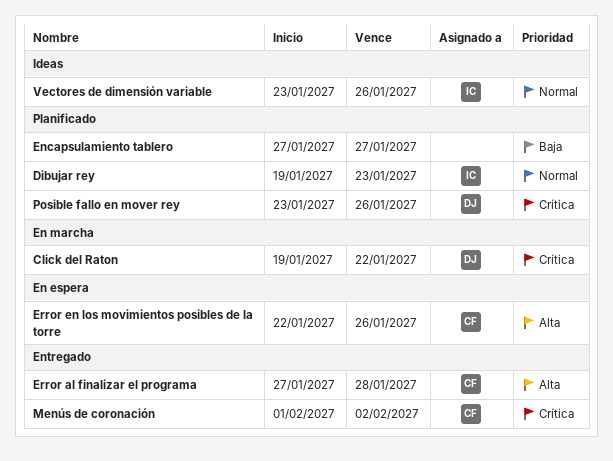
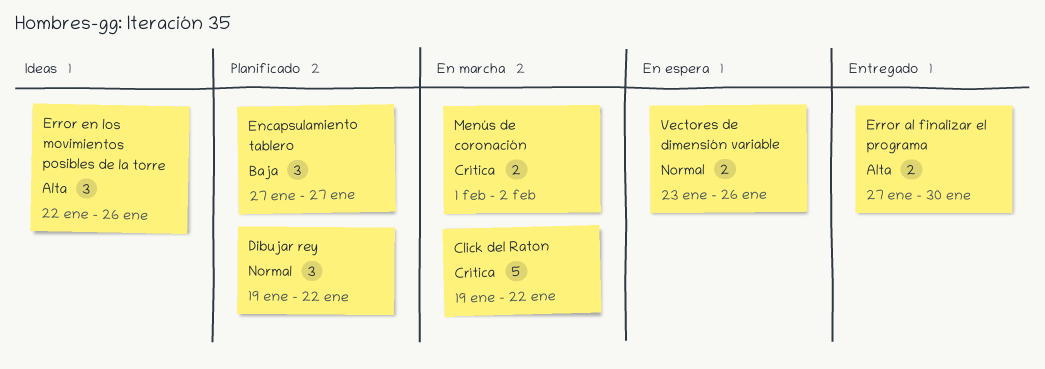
Dibujar rey, due: Jan 23 -> Jan 22
Error al finalizar el programa, due: Jan 28 -> Jan 30
Error en los movimientos posibles de la torre, status: En espera -> Ideas
Menús de coronación, status: Entregado -> En marcha
Posible fallo en mover rey: present -> none
Vectores de dimensión variable, status: Ideas -> En espera

